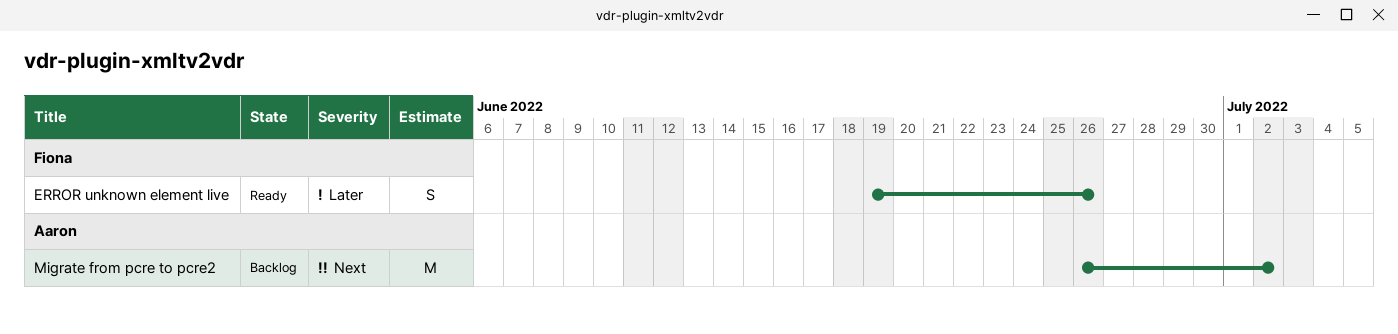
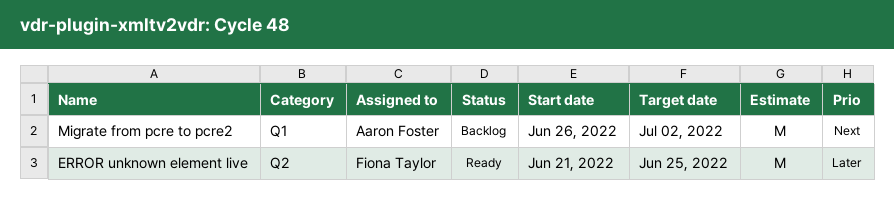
ERROR unknown element live, estimate: S -> M
ERROR unknown element live, start: Jun 19 -> Jun 21
ERROR unknown element live, due: Jun 26 -> Jun 25

